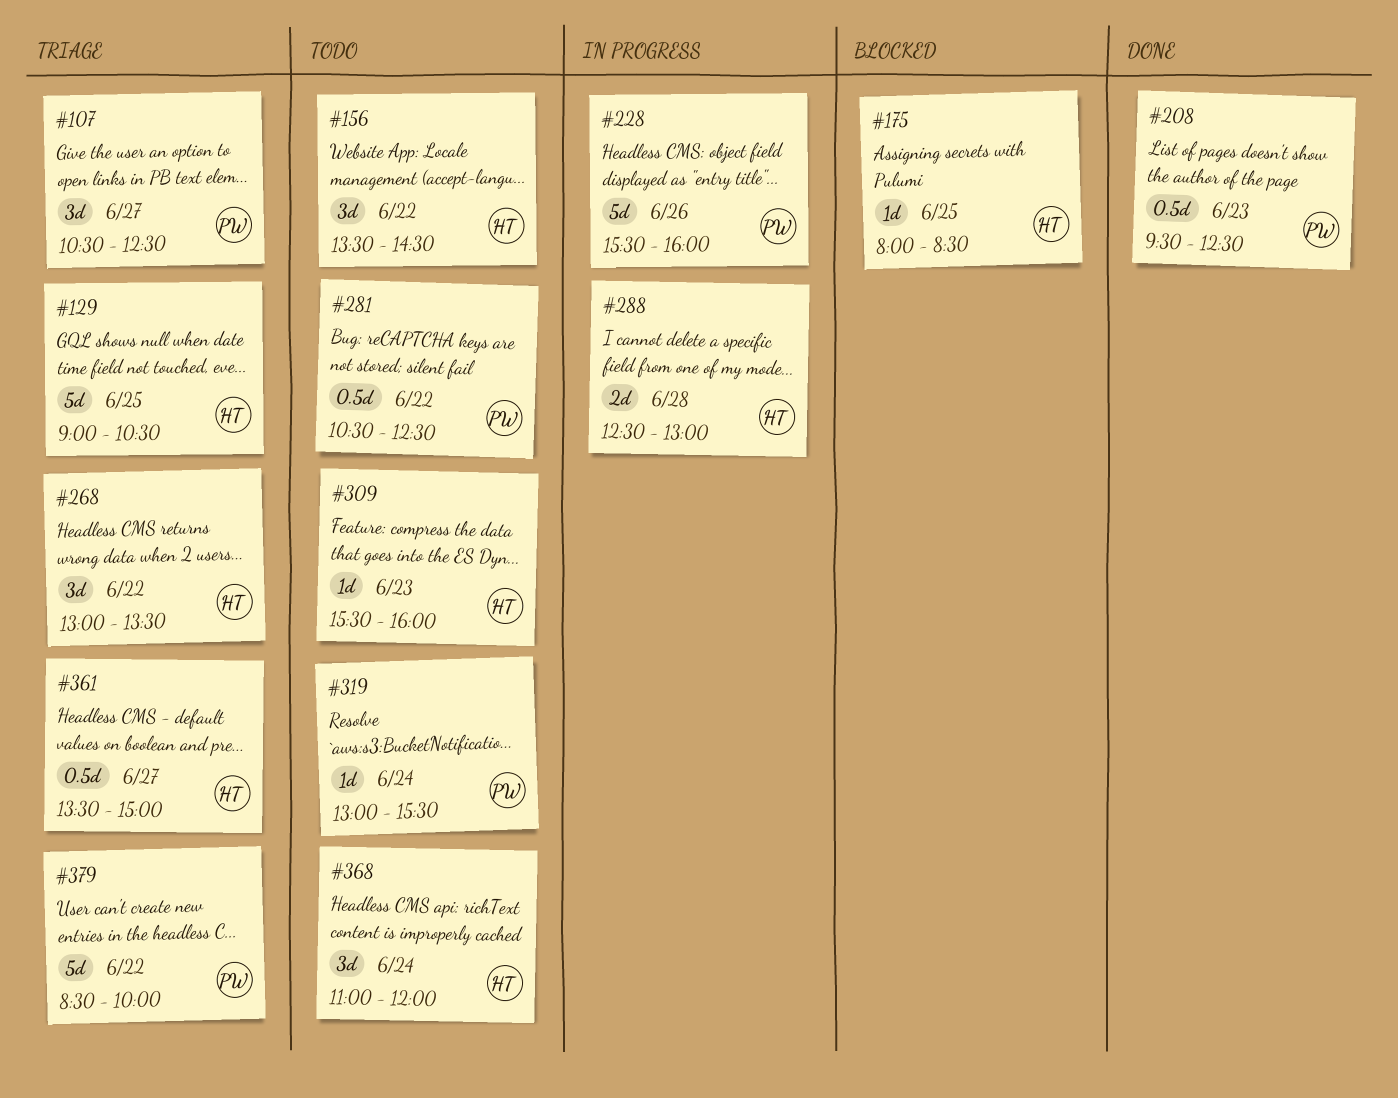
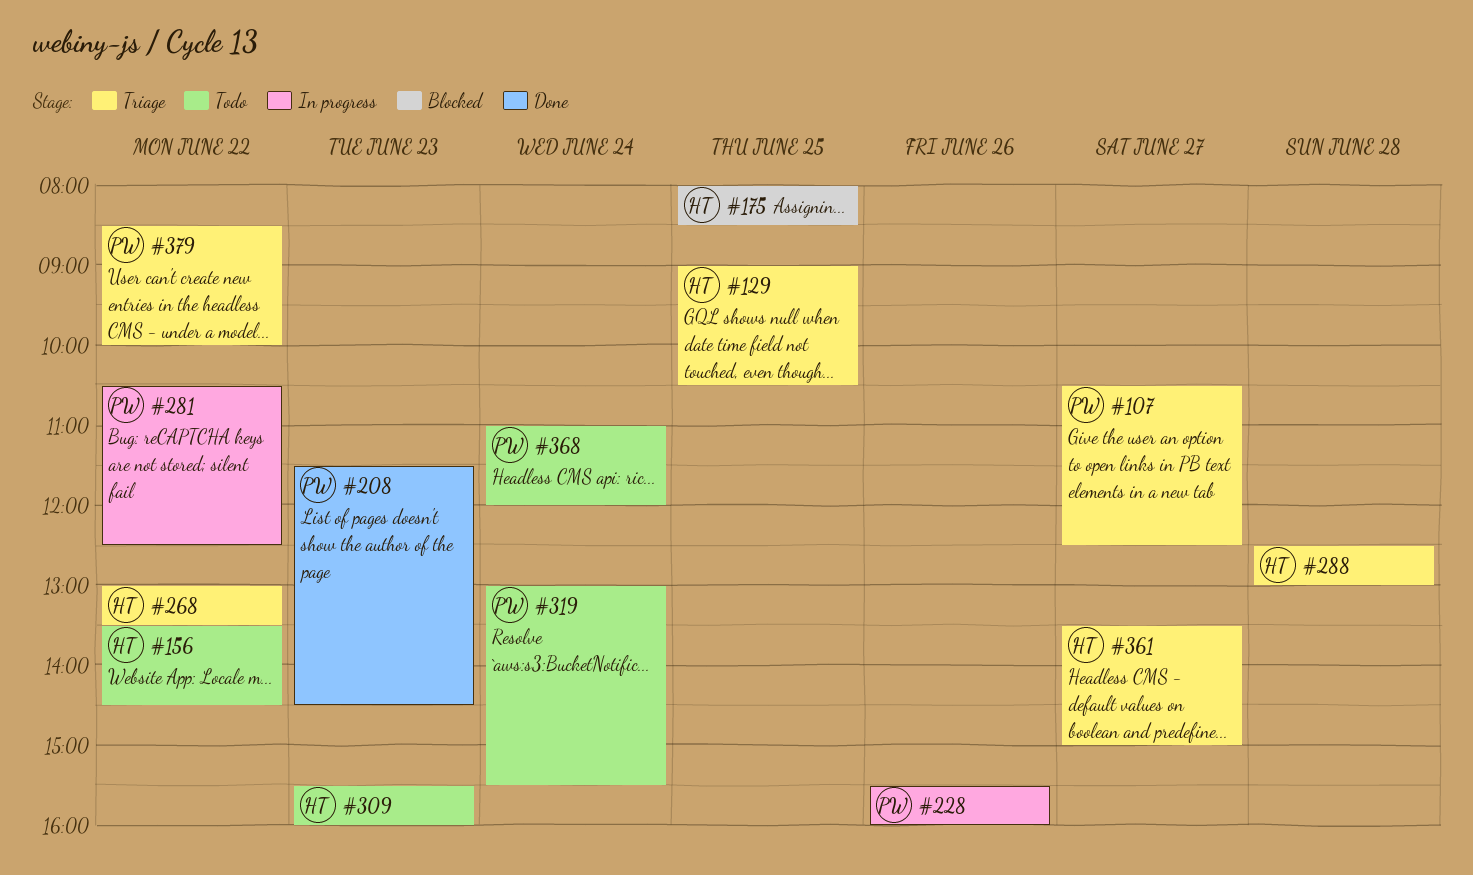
#208, begins: 09:30 -> 11:30
#208, ends: 12:30 -> 14:30
#281, status: Todo -> In progress
#288, status: In progress -> Triage
#368, owner: HT -> PW

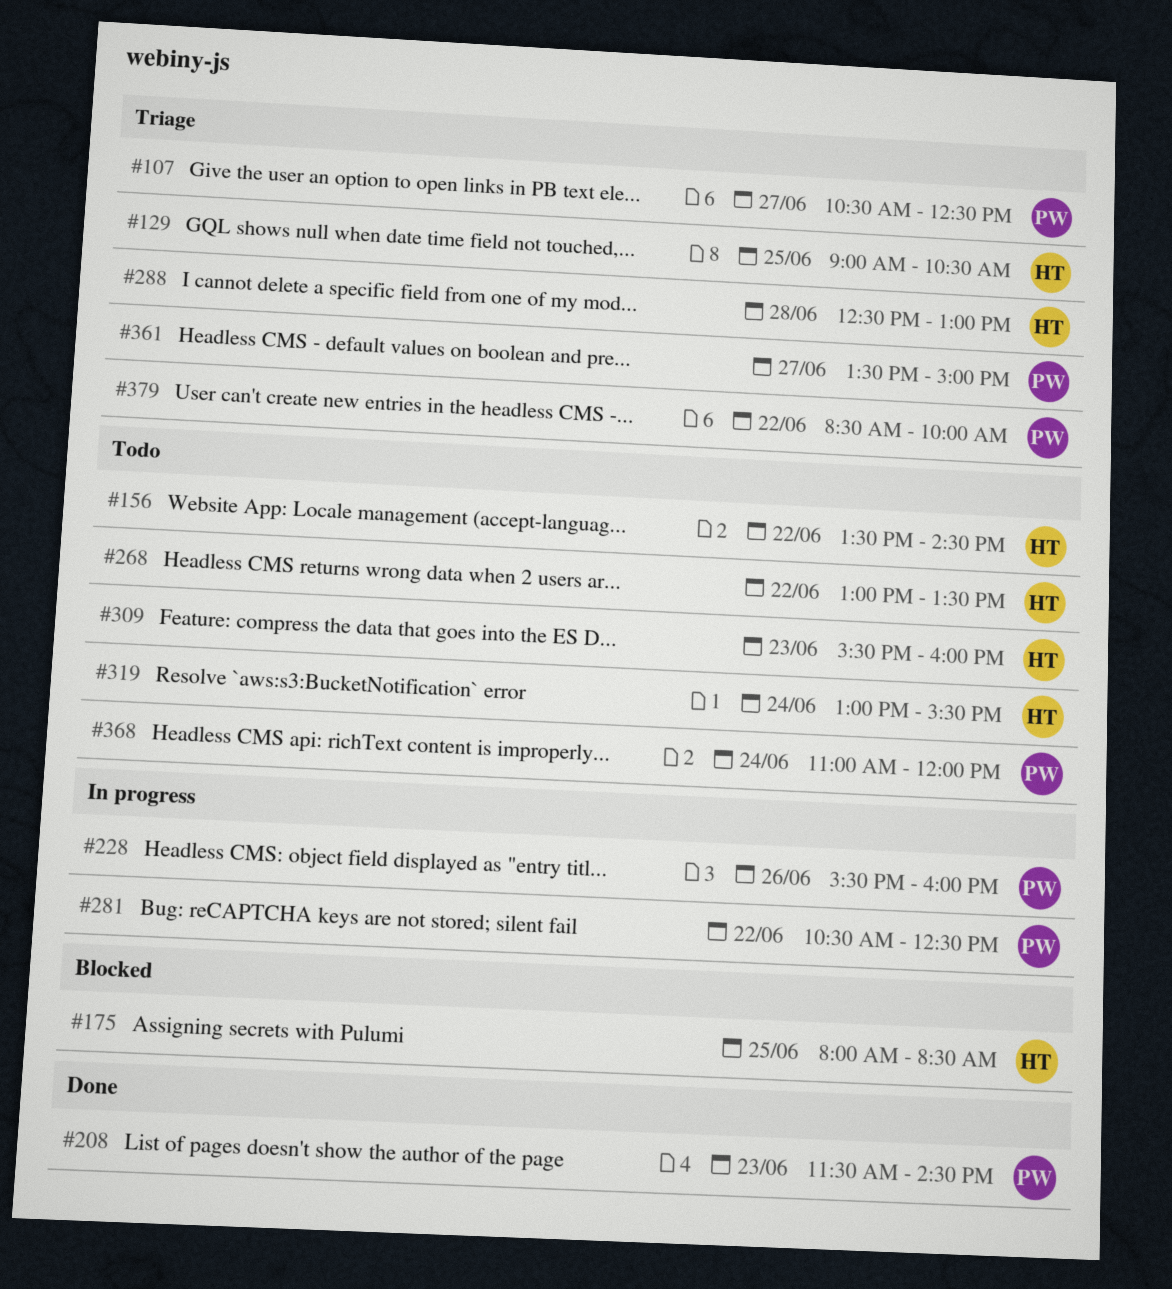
#268, status: Triage -> Todo
#319, owner: PW -> HT
#361, owner: HT -> PW

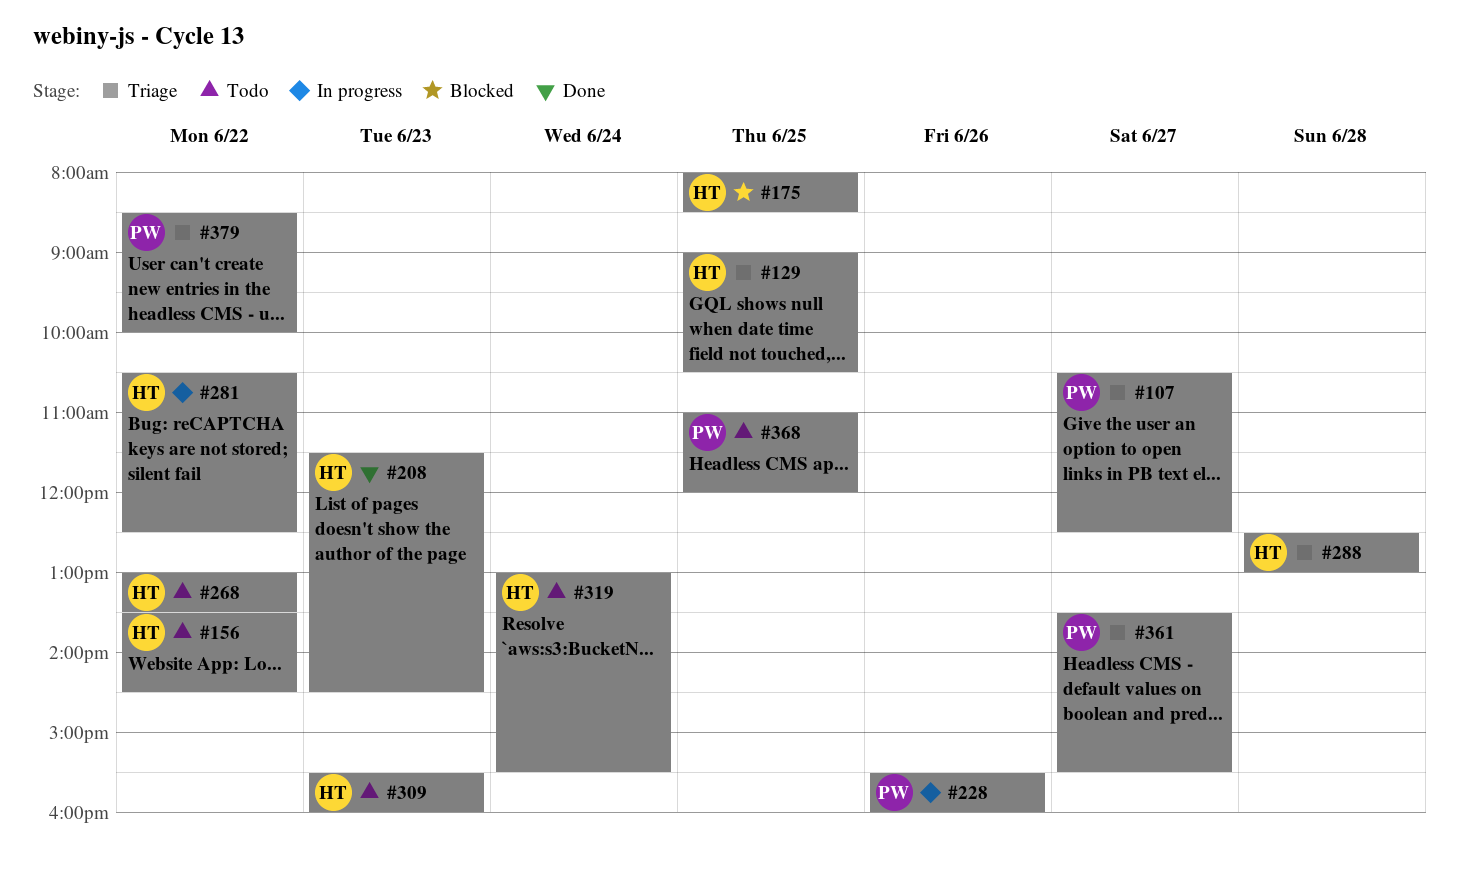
#208, owner: PW -> HT
#281, owner: PW -> HT
#361, ends: 15:00 -> 15:30
#368, day: Jun 24 -> Jun 25

